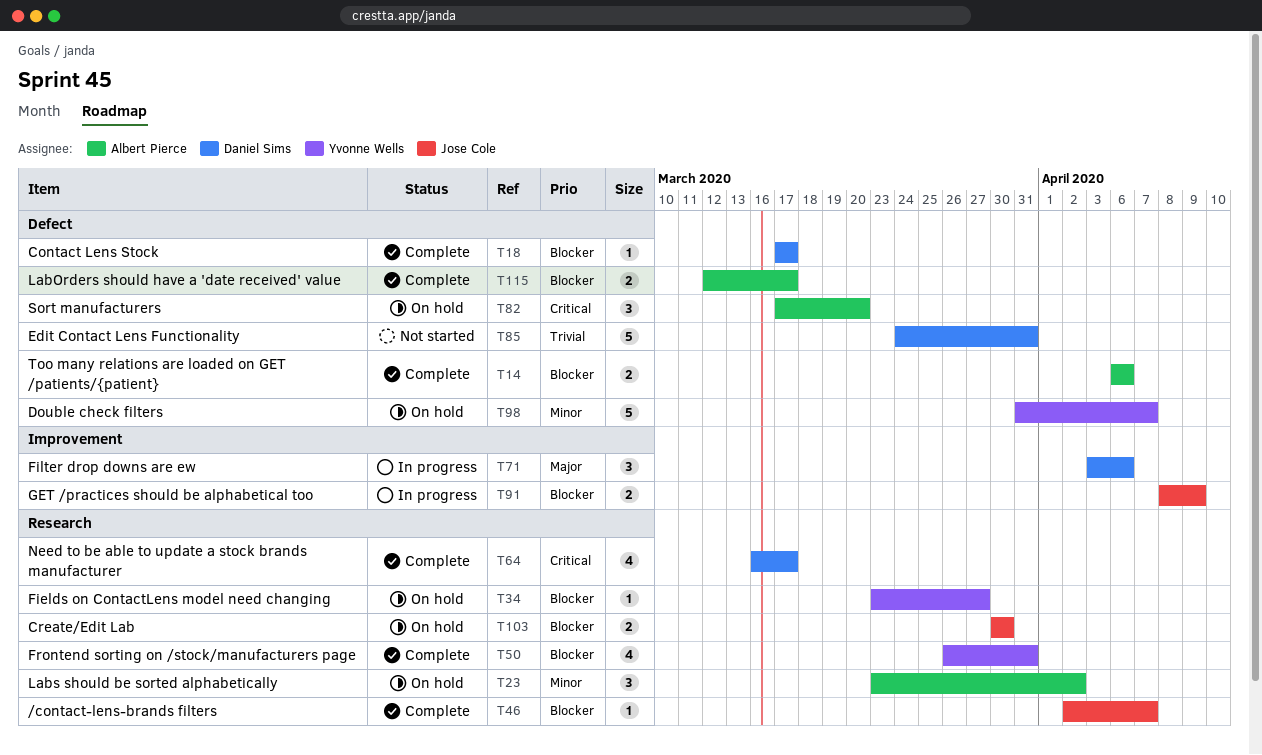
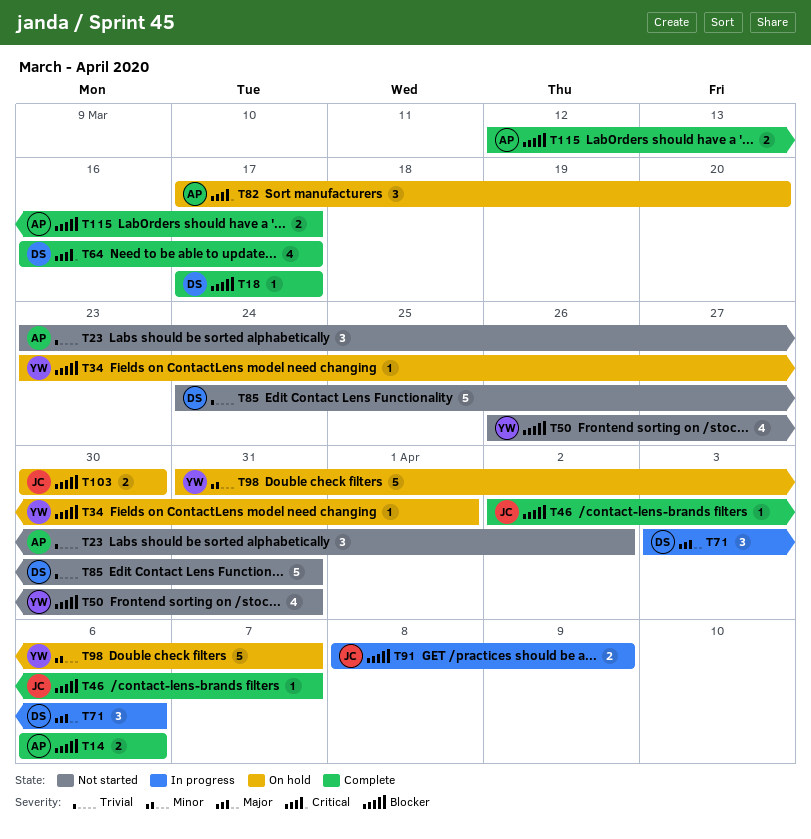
T23, status: On hold -> Not started
T23, priority: Minor -> Trivial
T34, due: Mar 27 -> Apr 1
T50, status: Complete -> Not started

